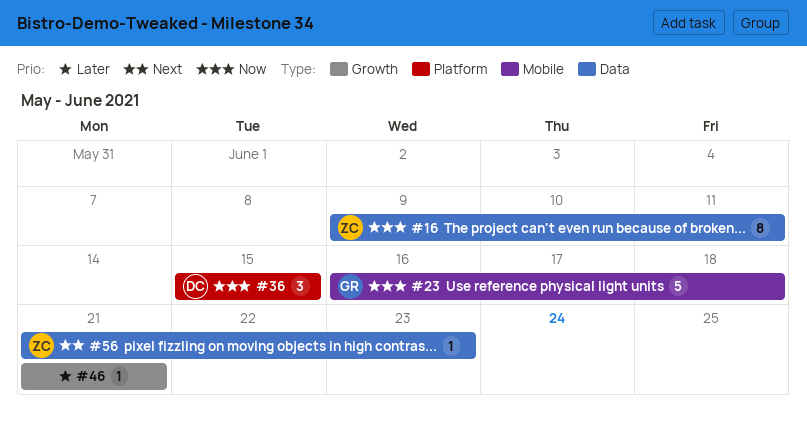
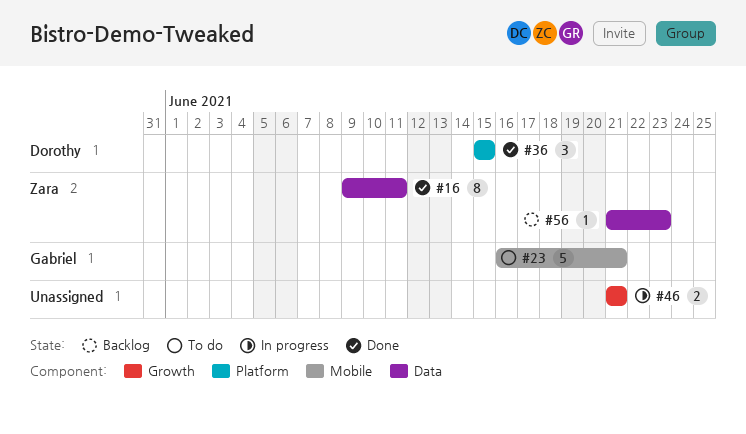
#23, due: Jun 18 -> Jun 21
#46, estimate: 1 -> 2

